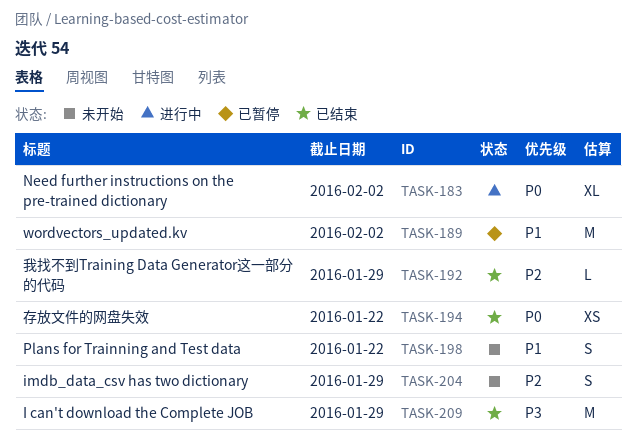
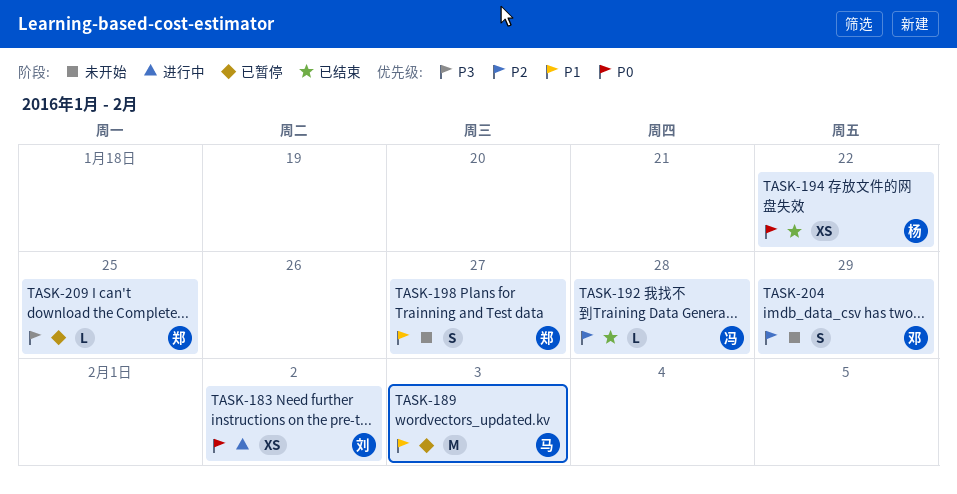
TASK-183, estimate: XL -> XS
TASK-189, due: Feb 2 -> Feb 3
TASK-192, due: Jan 29 -> Jan 28
TASK-198, due: Jan 22 -> Jan 27
TASK-209, status: 已结束 -> 已暂停
TASK-209, estimate: M -> L
TASK-209, due: Jan 29 -> Jan 25

